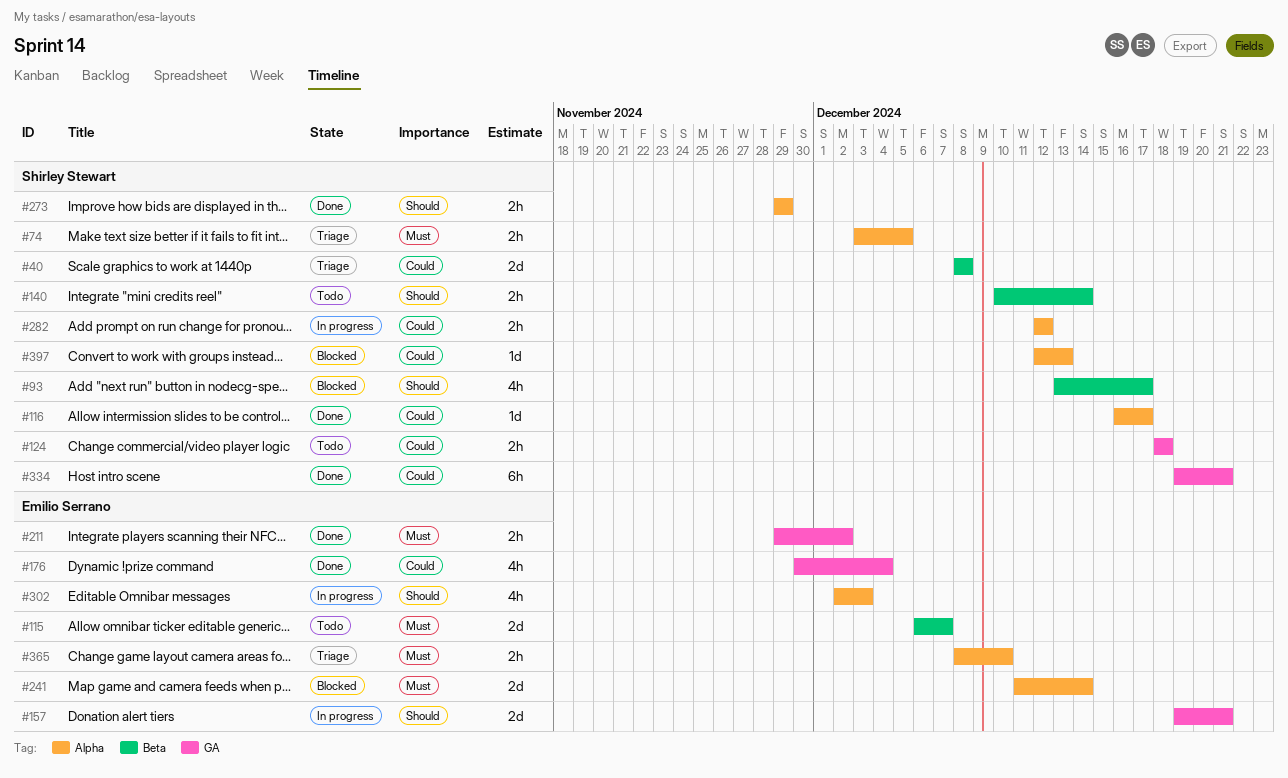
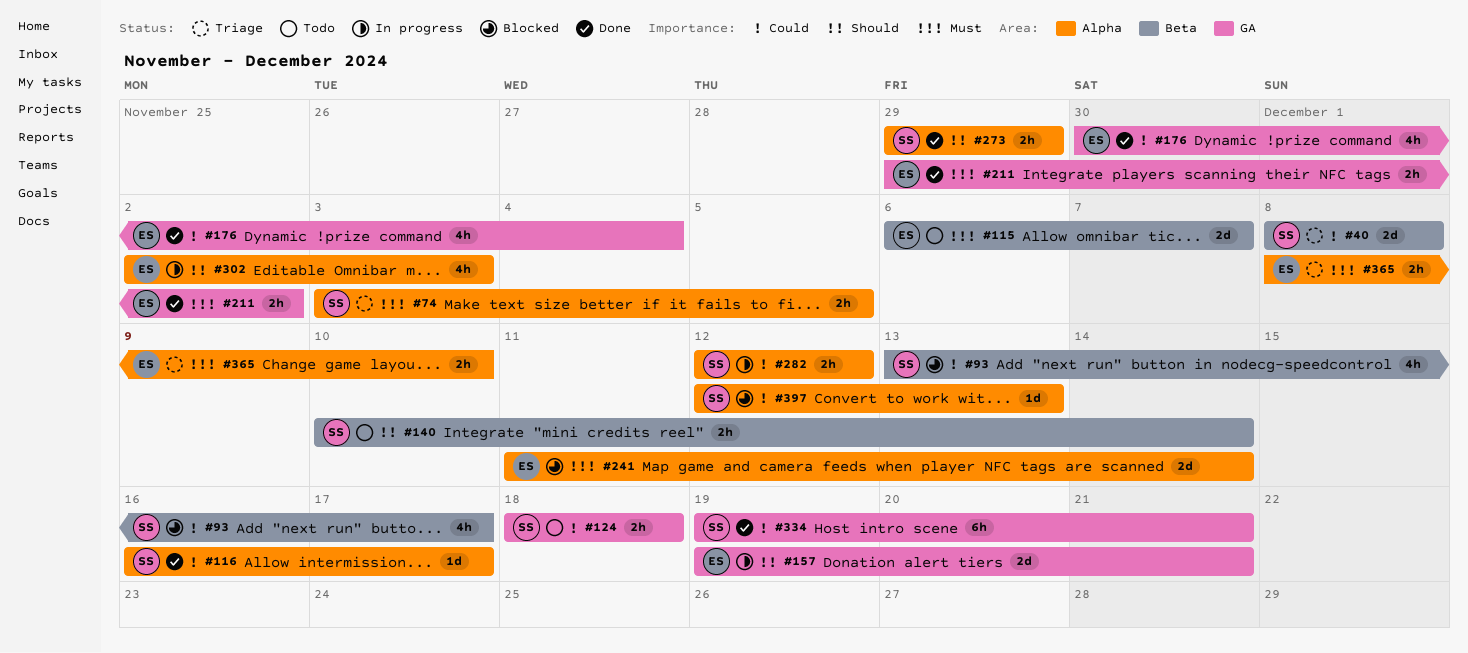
#93, priority: Should -> Could

